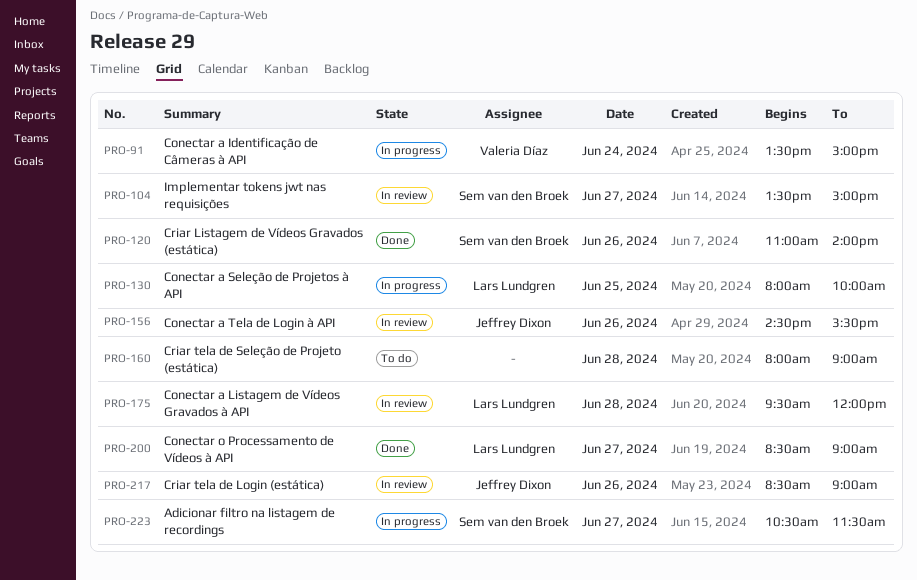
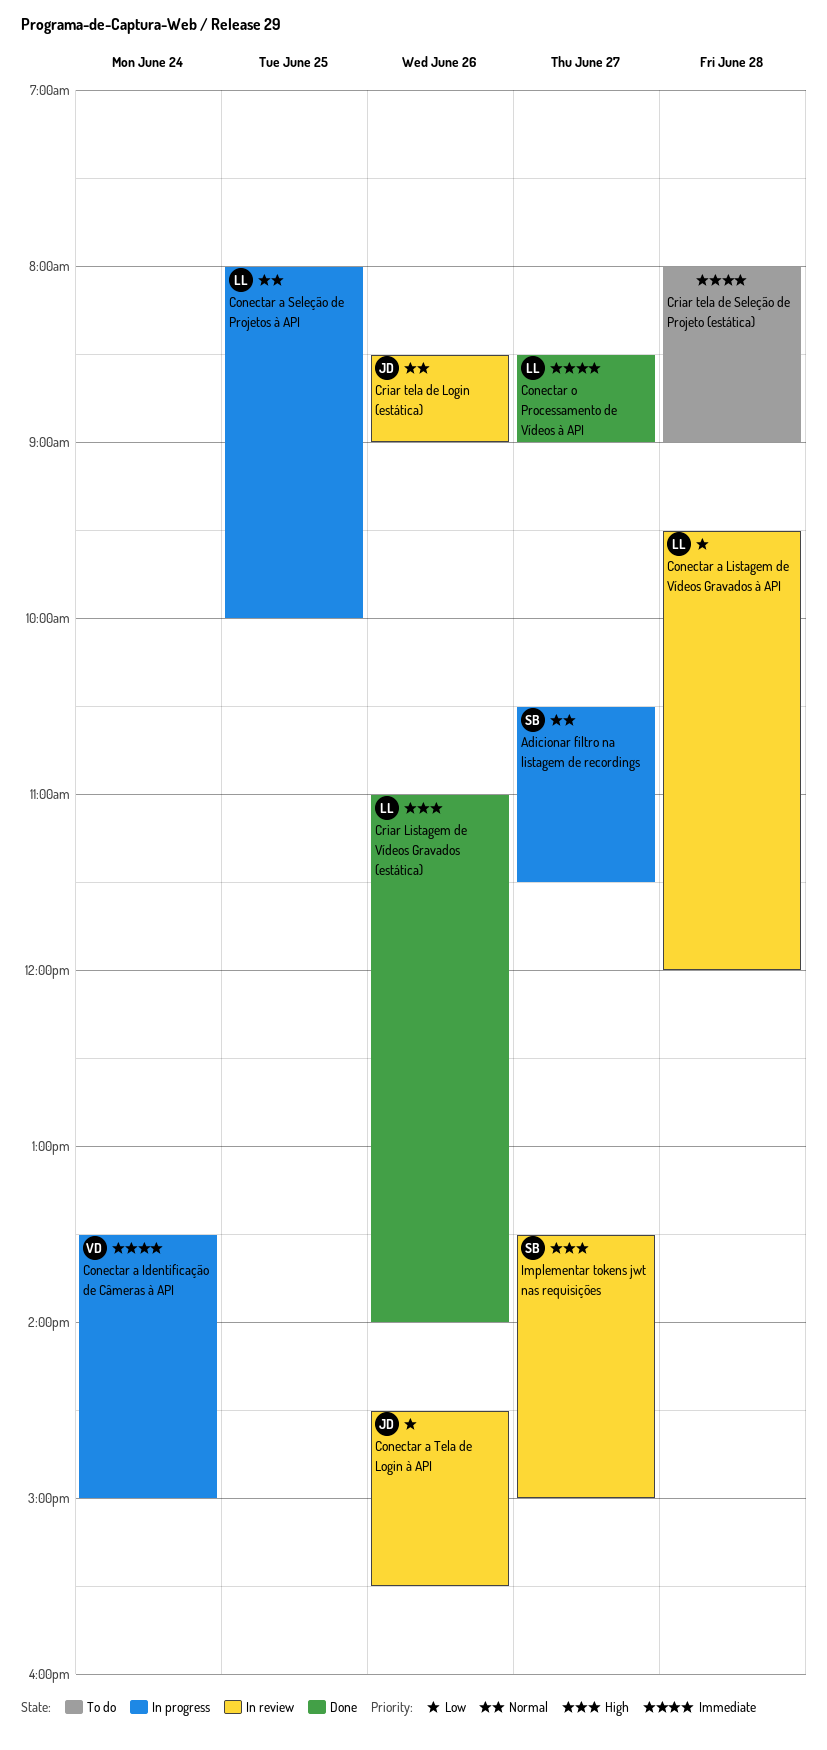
Criar Listagem de Vídeos Gravados (estática), owner: Sem van den Broek -> Lars Lundgren

